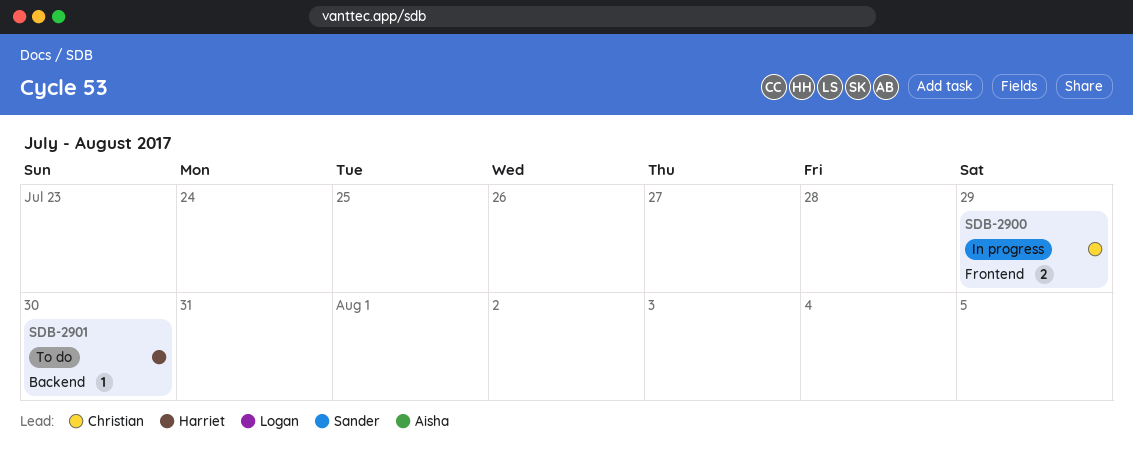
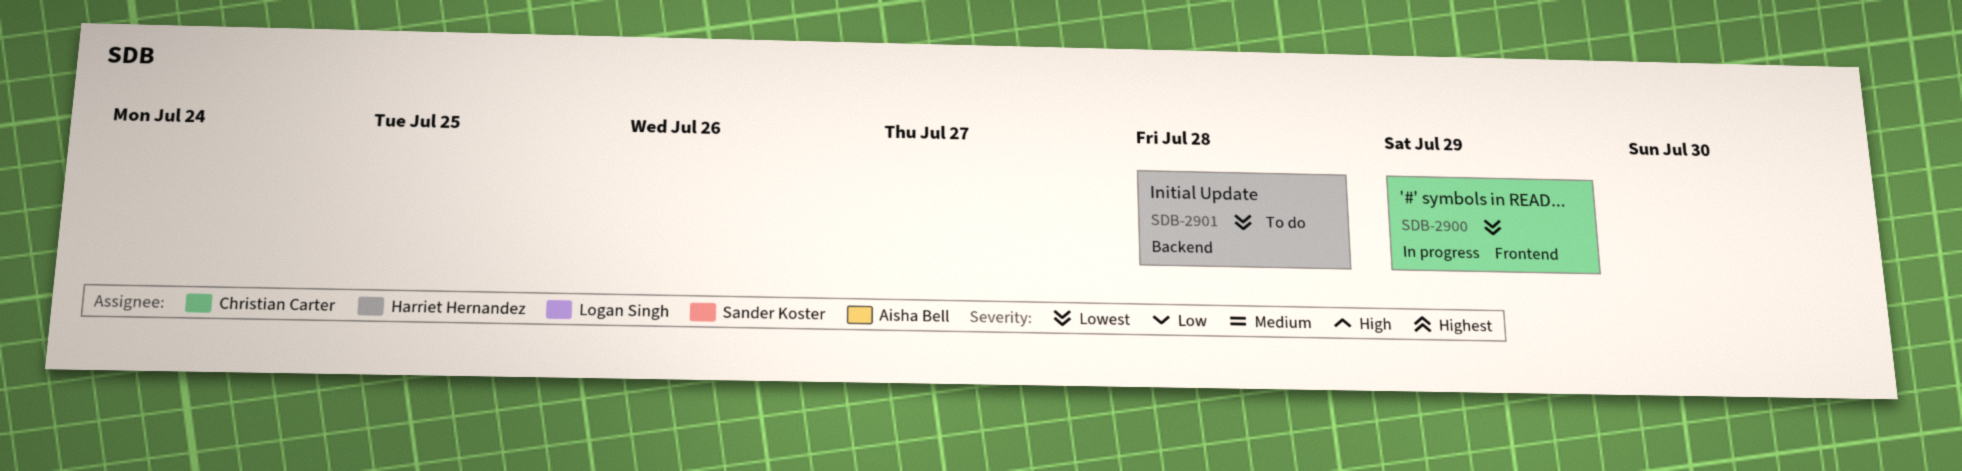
SDB-2901, due: Jul 30 -> Jul 28

